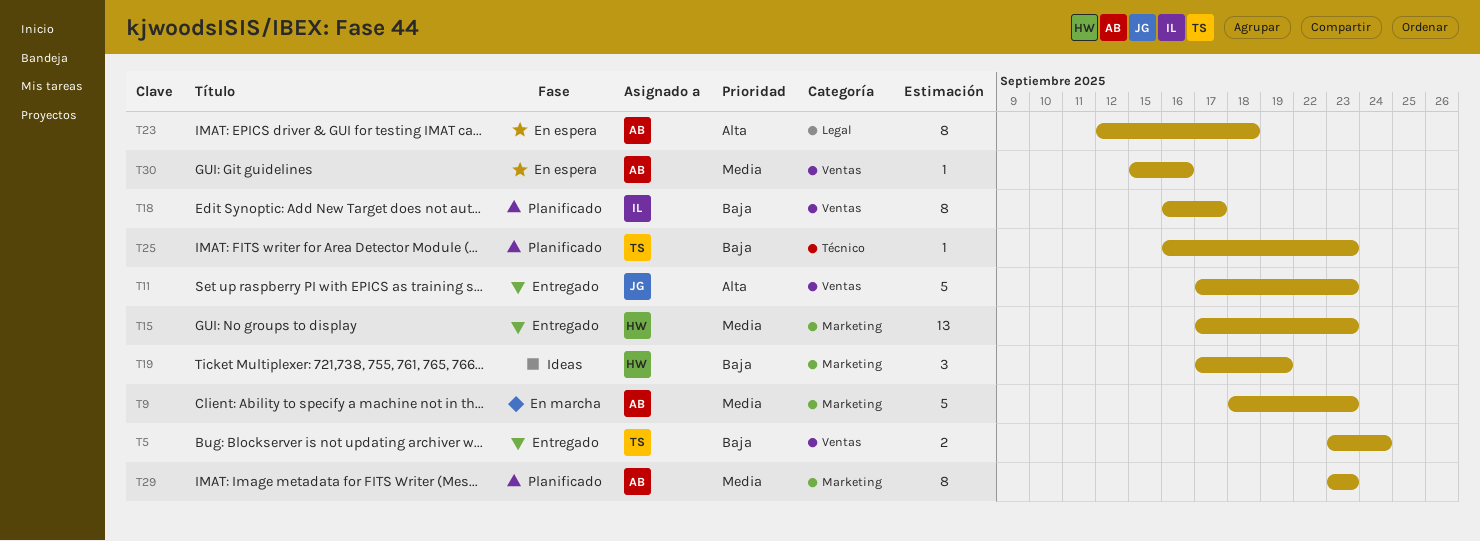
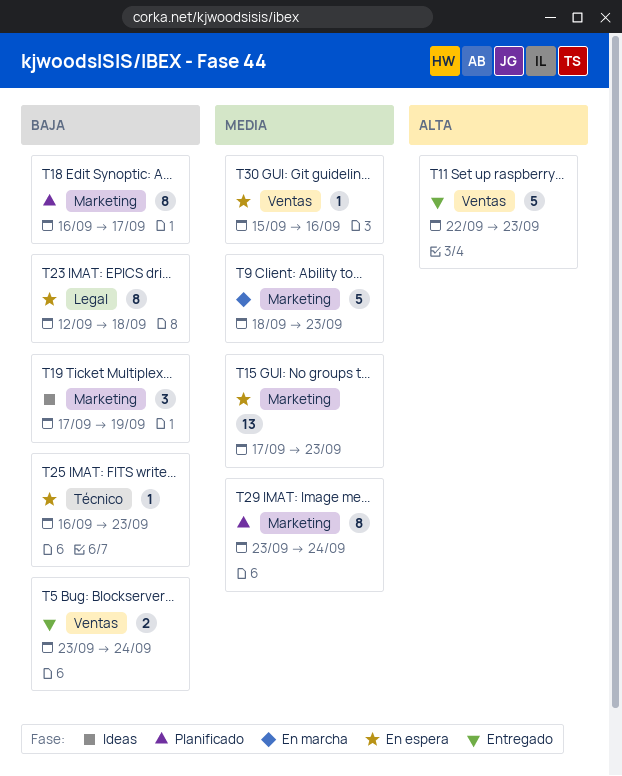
T11, start: Sep 17 -> Sep 22
T15, status: Entregado -> En espera
T18, label: Ventas -> Marketing
T23, priority: Alta -> Baja
T25, status: Planificado -> En espera
T29, due: Sep 23 -> Sep 24

